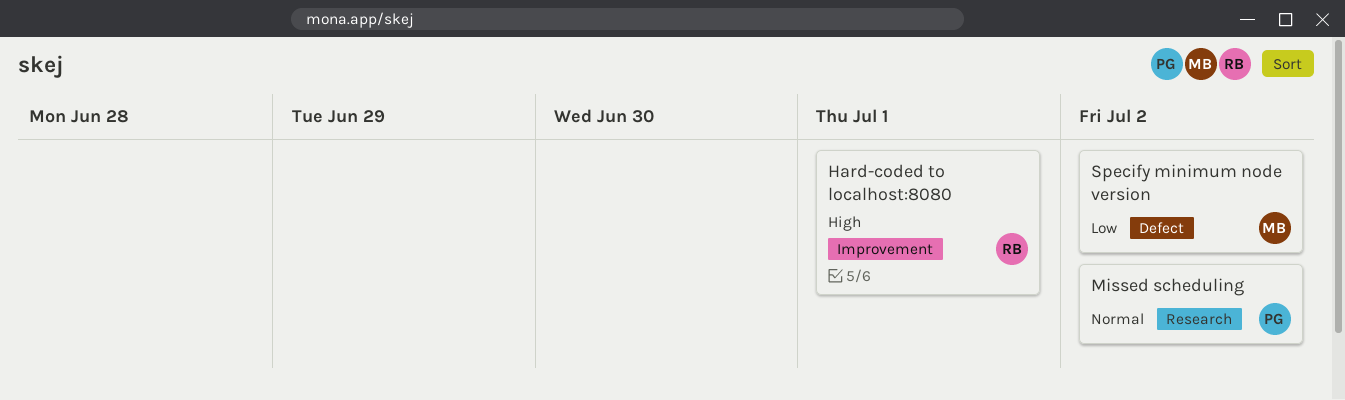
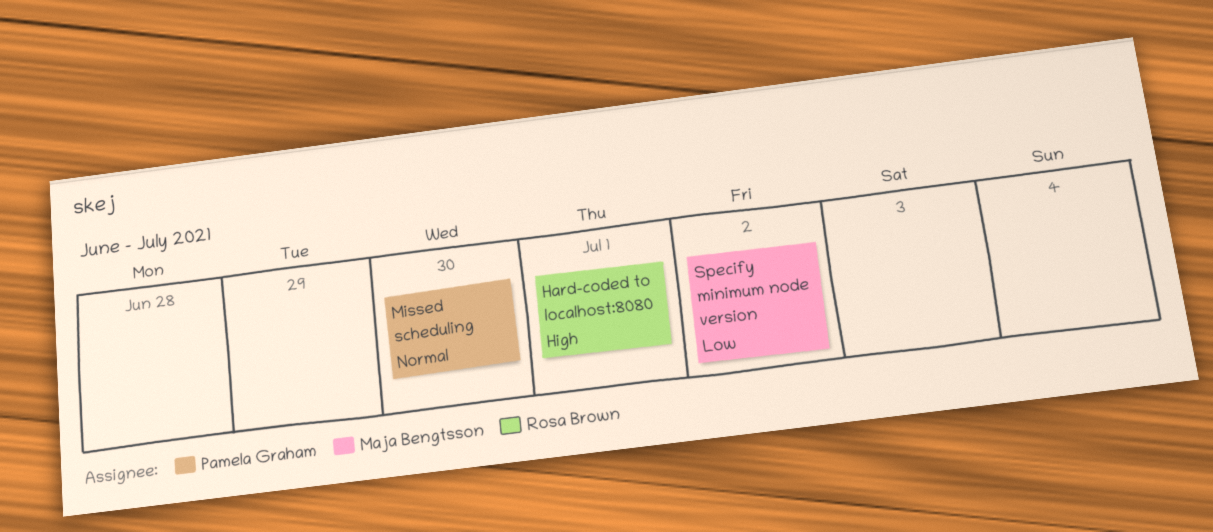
Missed scheduling, due: Jul 2 -> Jun 30

